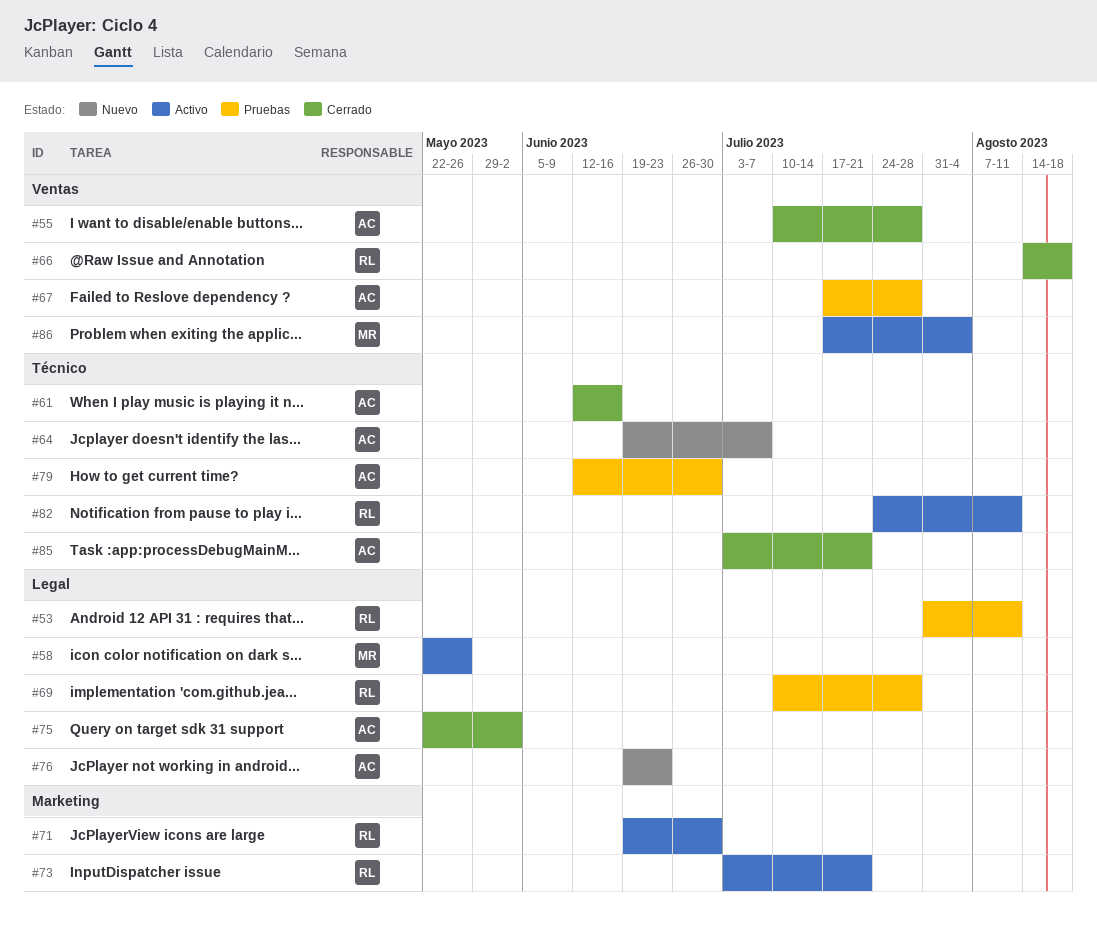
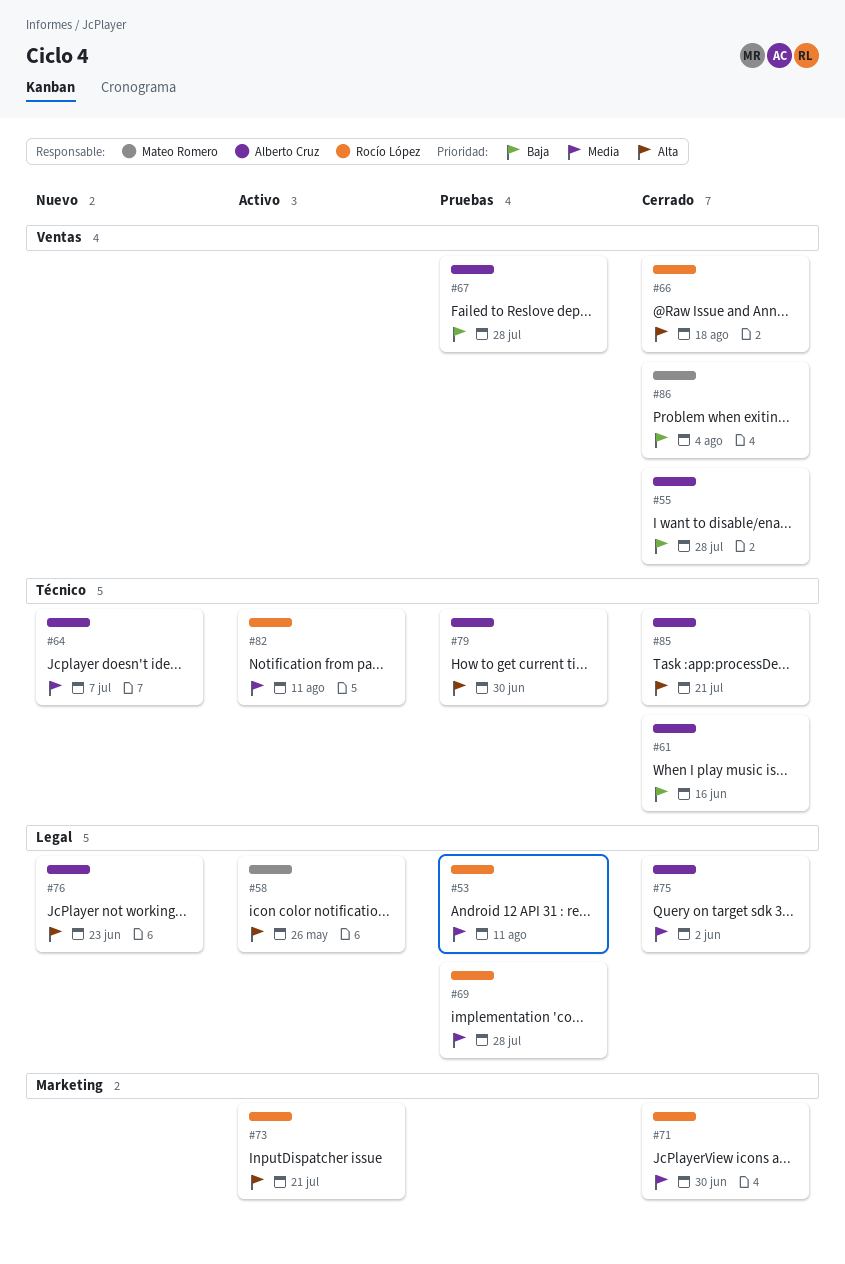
#71, status: Activo -> Cerrado
#86, status: Activo -> Cerrado

